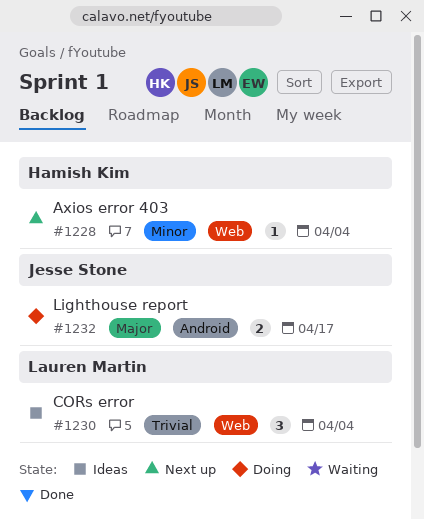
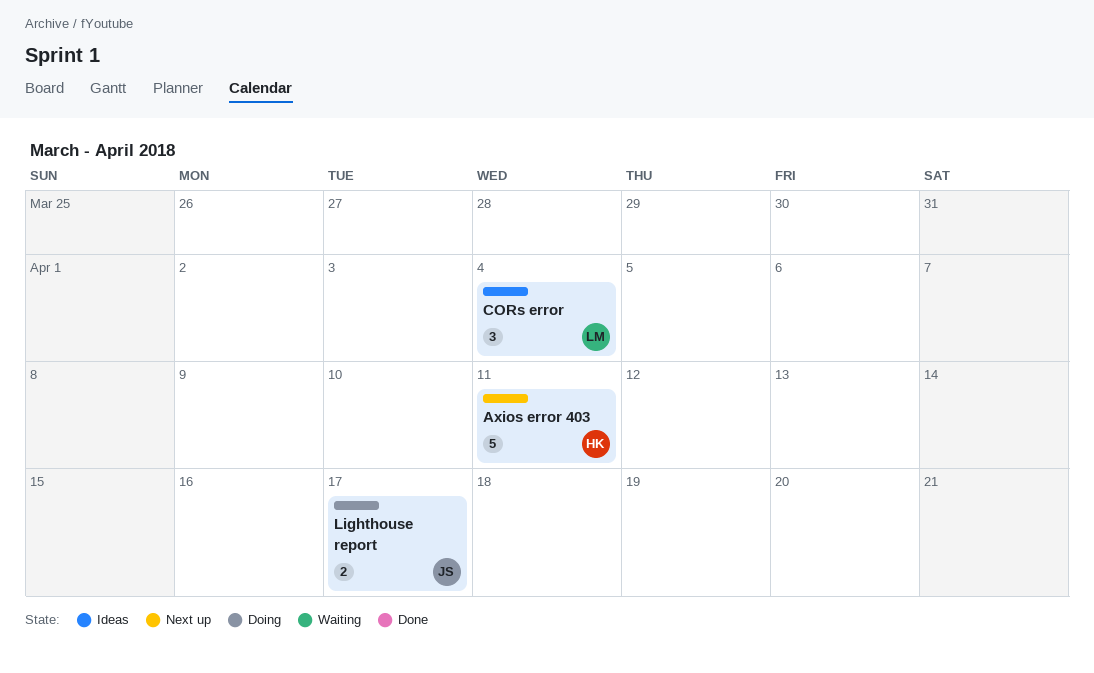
Axios error 403, estimate: 1 -> 5
Axios error 403, due: Apr 4 -> Apr 11

